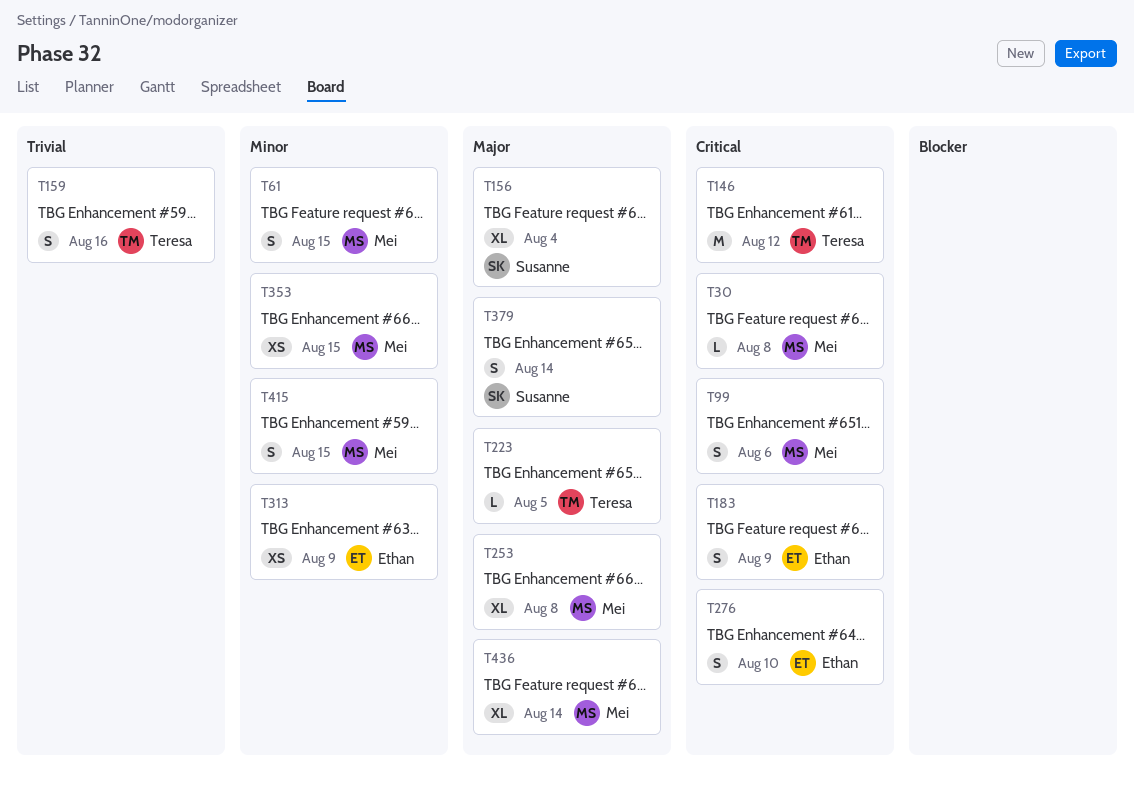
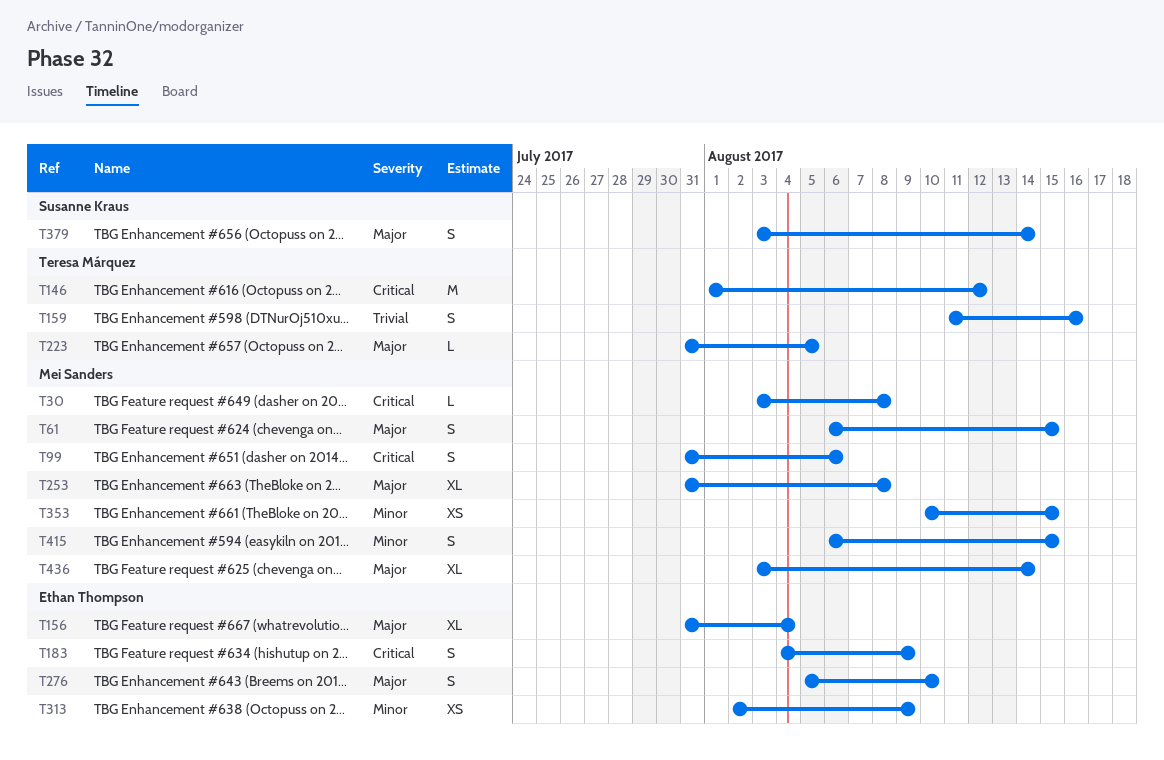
T61, priority: Minor -> Major
T156, owner: Susanne Kraus -> Ethan Thompson
T276, priority: Critical -> Major

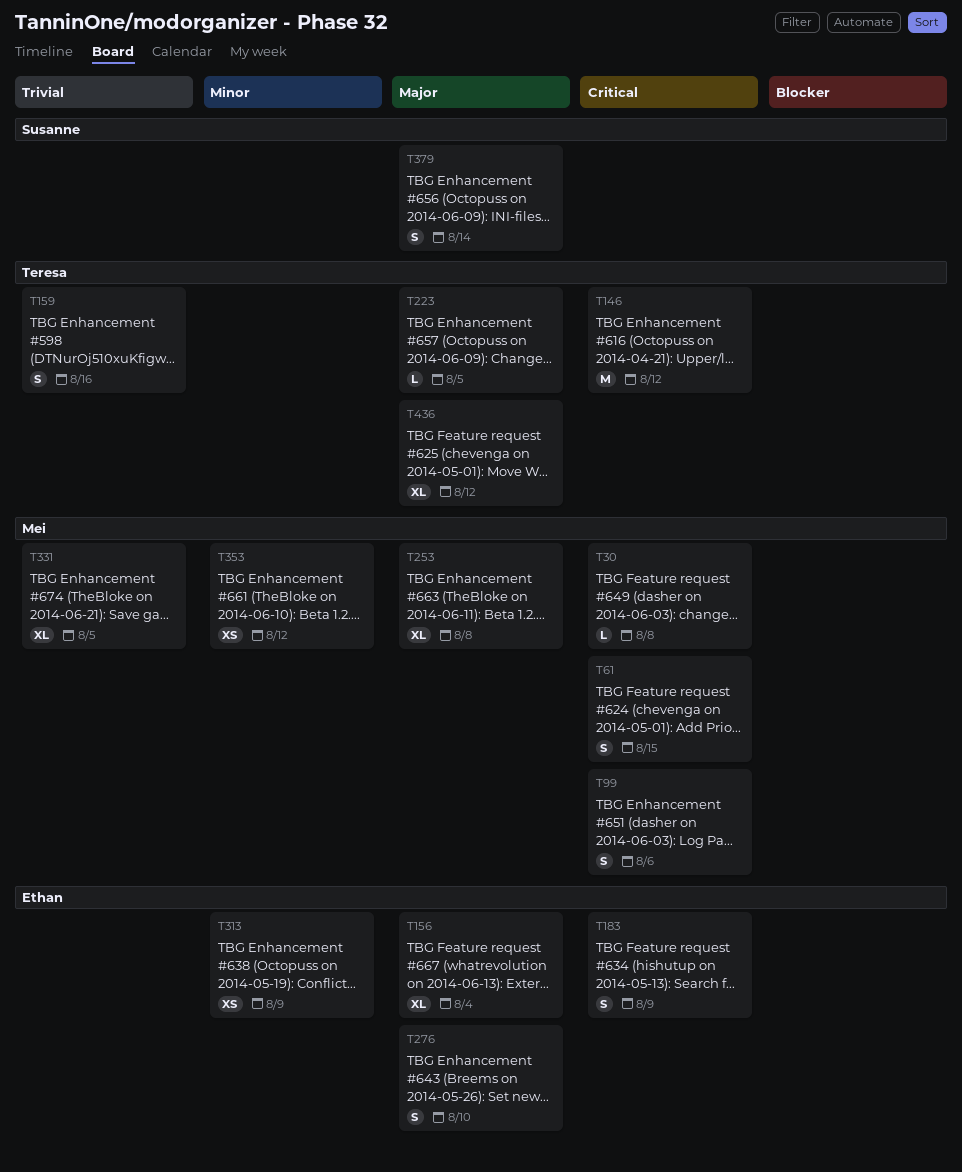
T61, priority: Major -> Critical
T331: none -> present
T353, due: Aug 15 -> Aug 12
T415: present -> none
T436, owner: Mei Sanders -> Teresa Márquez
T436, due: Aug 14 -> Aug 12

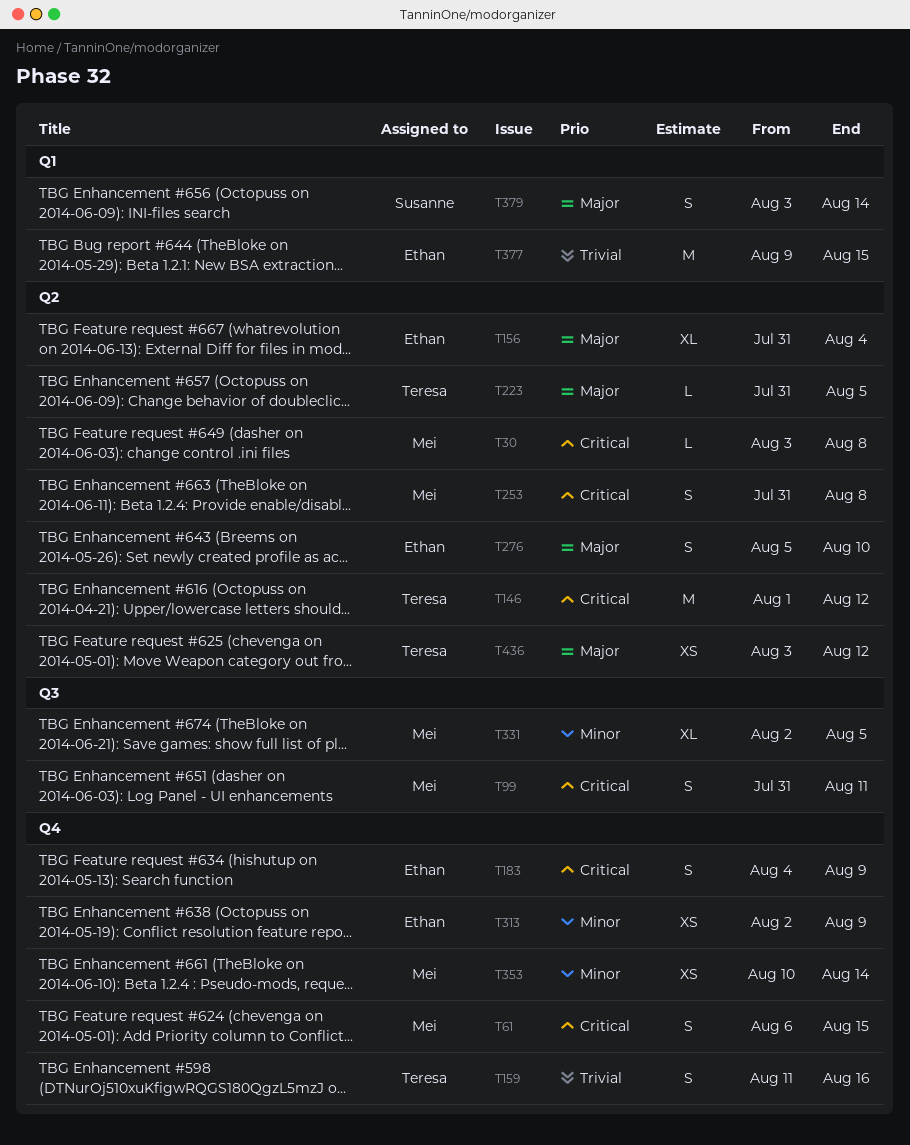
T99, due: Aug 6 -> Aug 11
T253, priority: Major -> Critical
T253, estimate: XL -> S
T331, priority: Trivial -> Minor
T353, due: Aug 12 -> Aug 14
T377: none -> present
T436, estimate: XL -> XS

